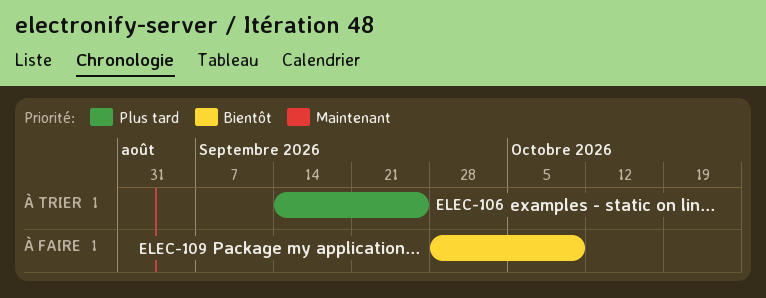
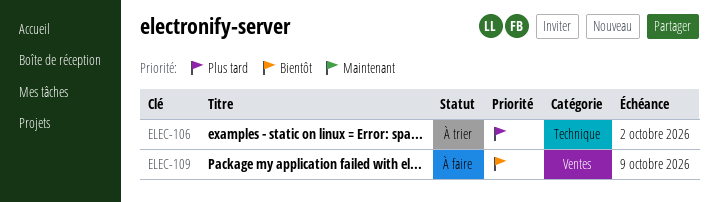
ELEC-106, due: Sep 25 -> Oct 2

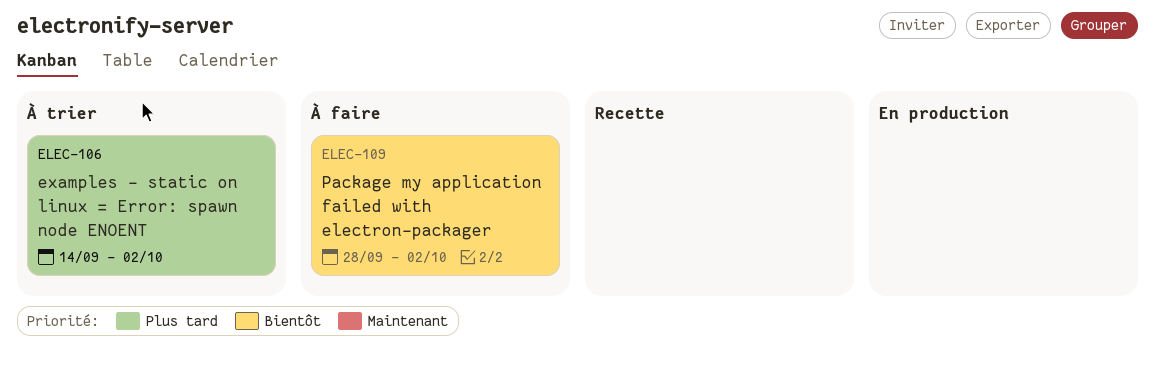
ELEC-109, due: Oct 9 -> Oct 2

